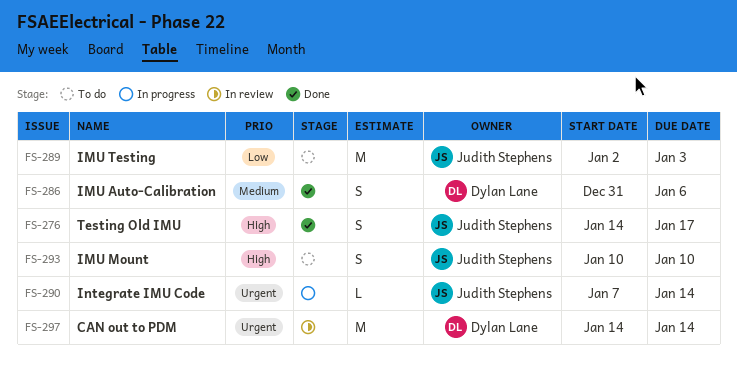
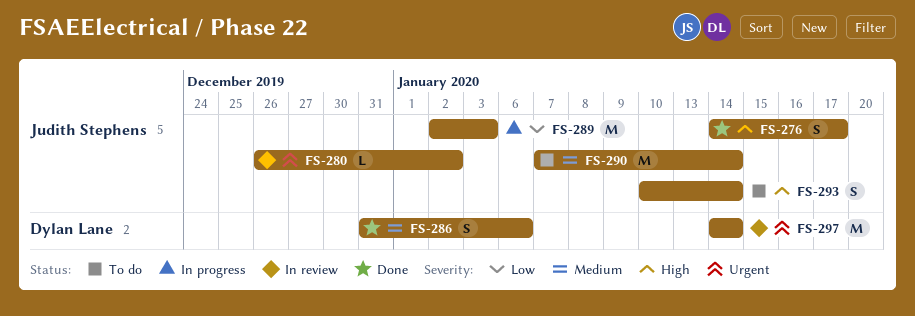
FS-280: none -> present
FS-289, status: To do -> In progress
FS-290, status: In progress -> To do
FS-290, priority: Urgent -> Medium
FS-290, estimate: L -> M
FS-293, due: Jan 10 -> Jan 14

